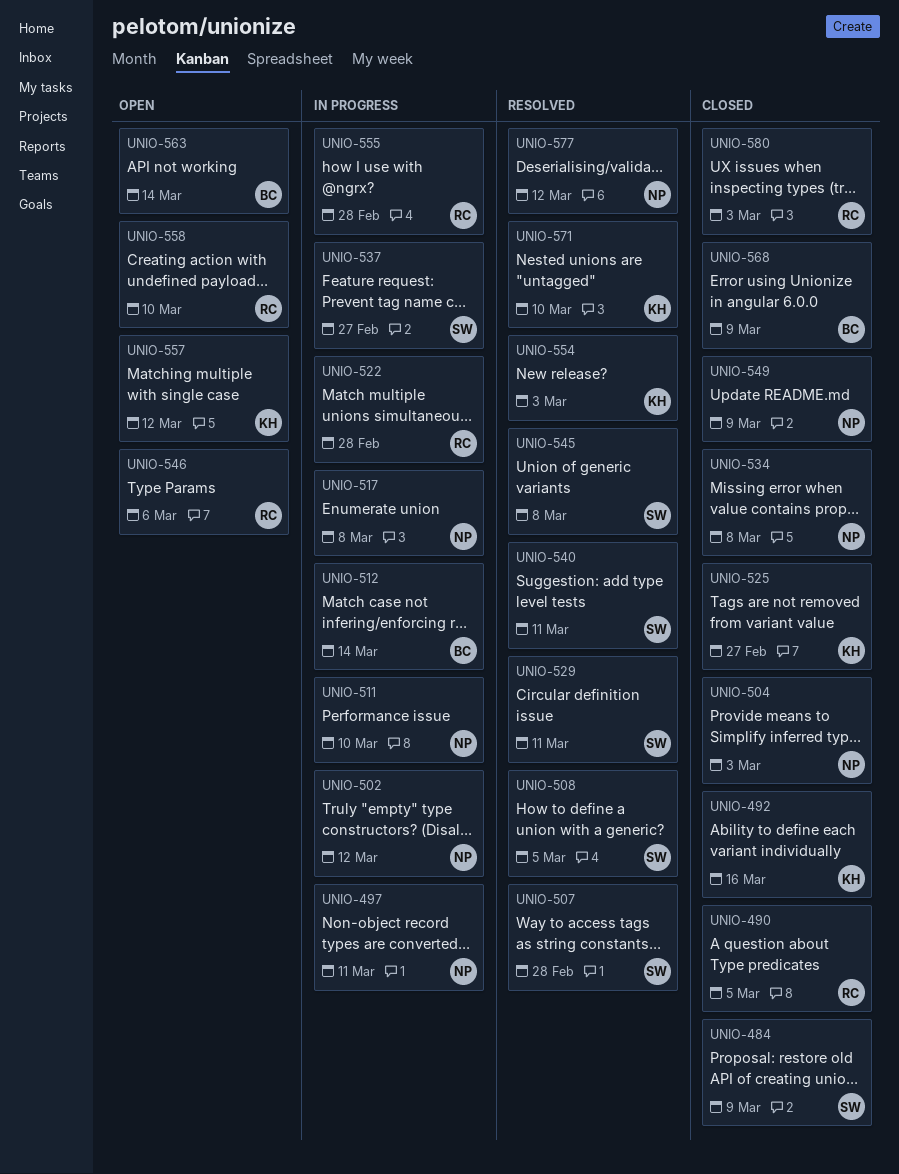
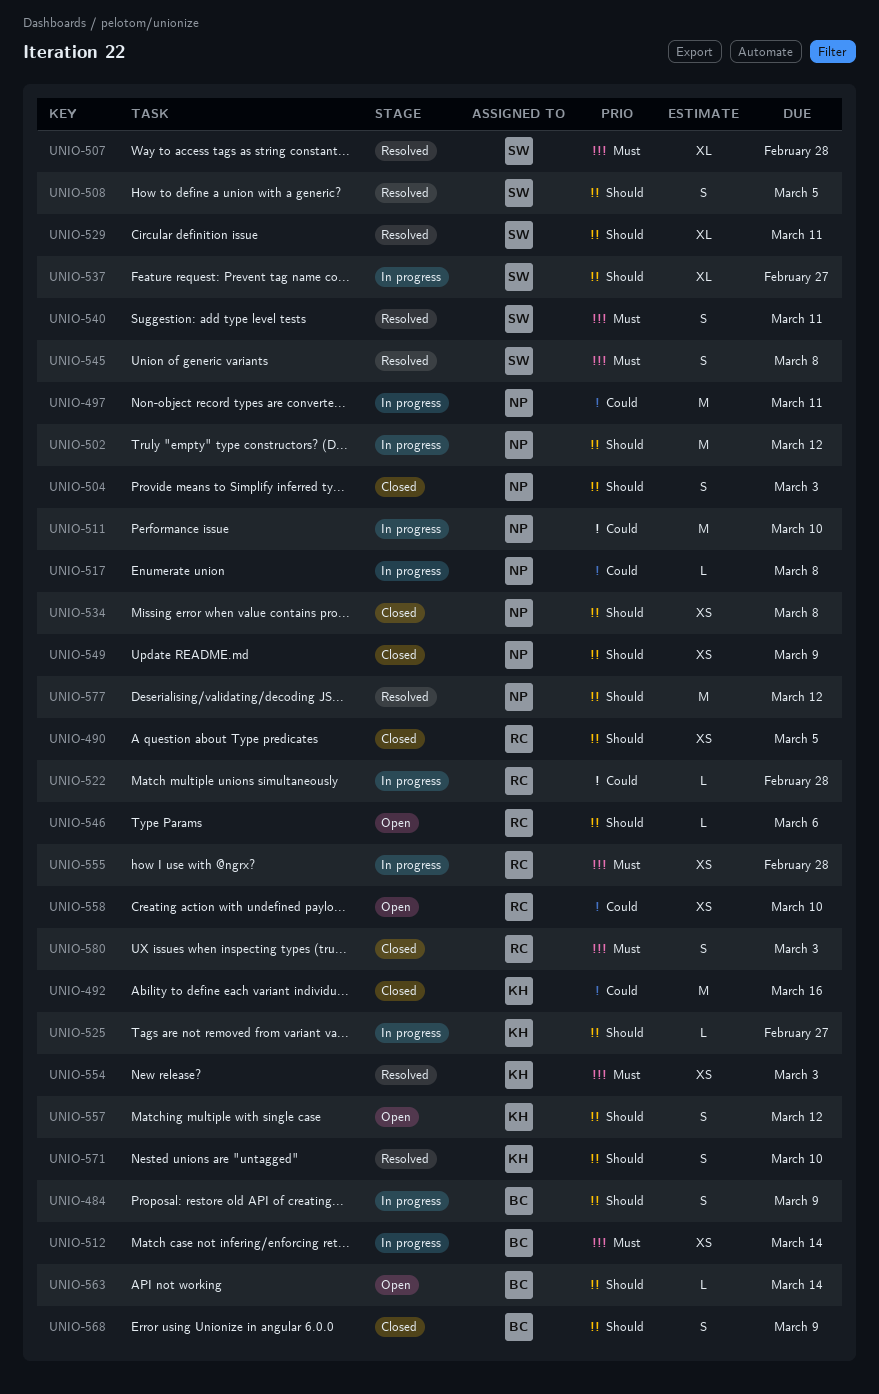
UNIO-484, status: Closed -> In progress
UNIO-484, owner: SW -> BC
UNIO-525, status: Closed -> In progress

